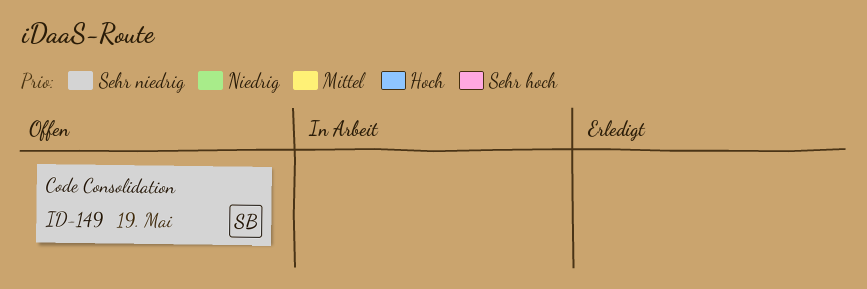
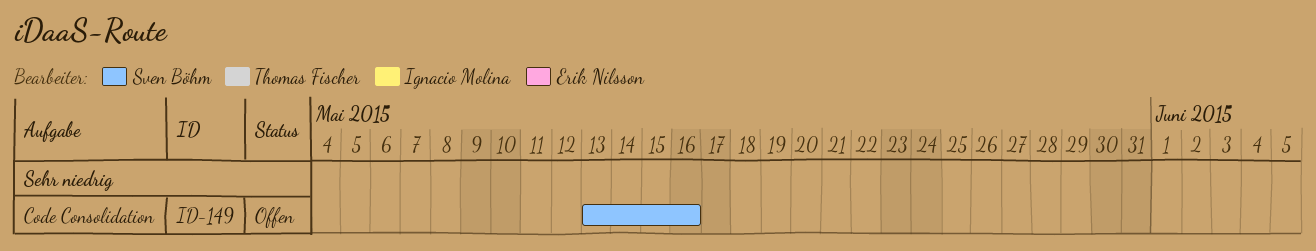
ID-149, due: May 19 -> May 16

